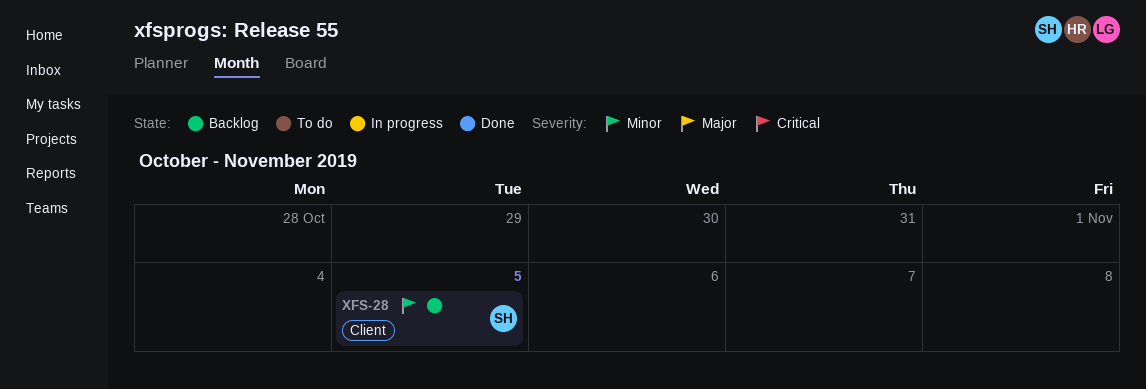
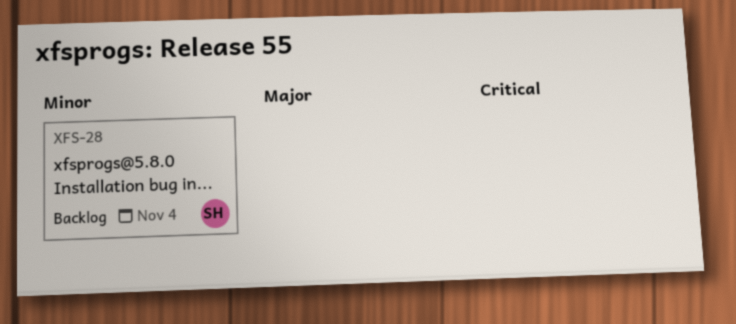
XFS-28, due: Nov 5 -> Nov 4

